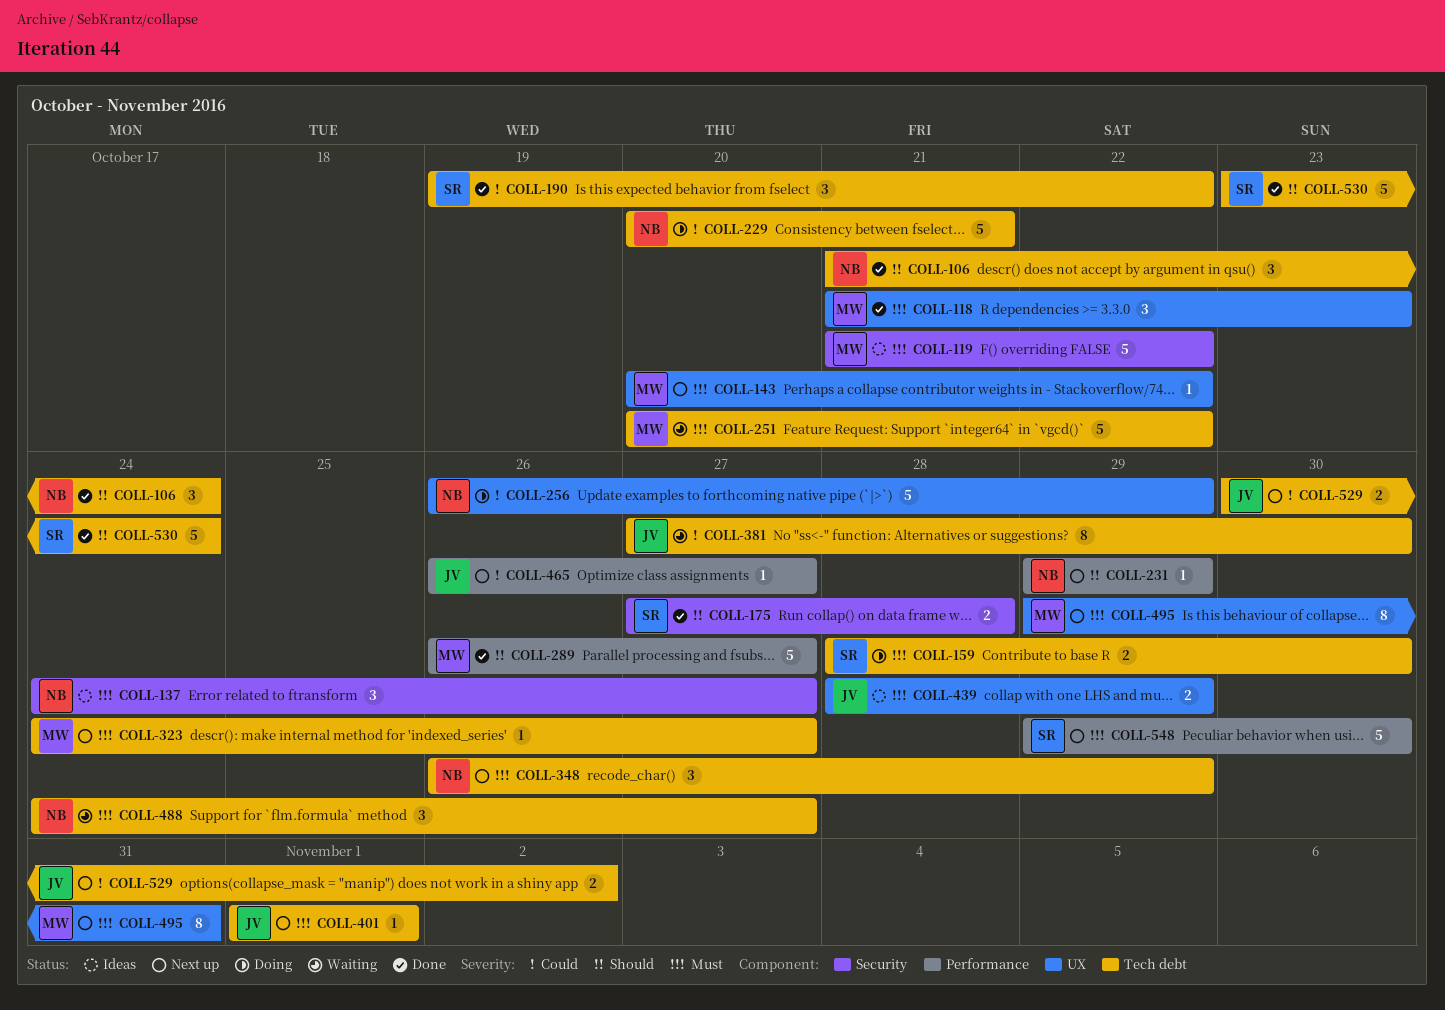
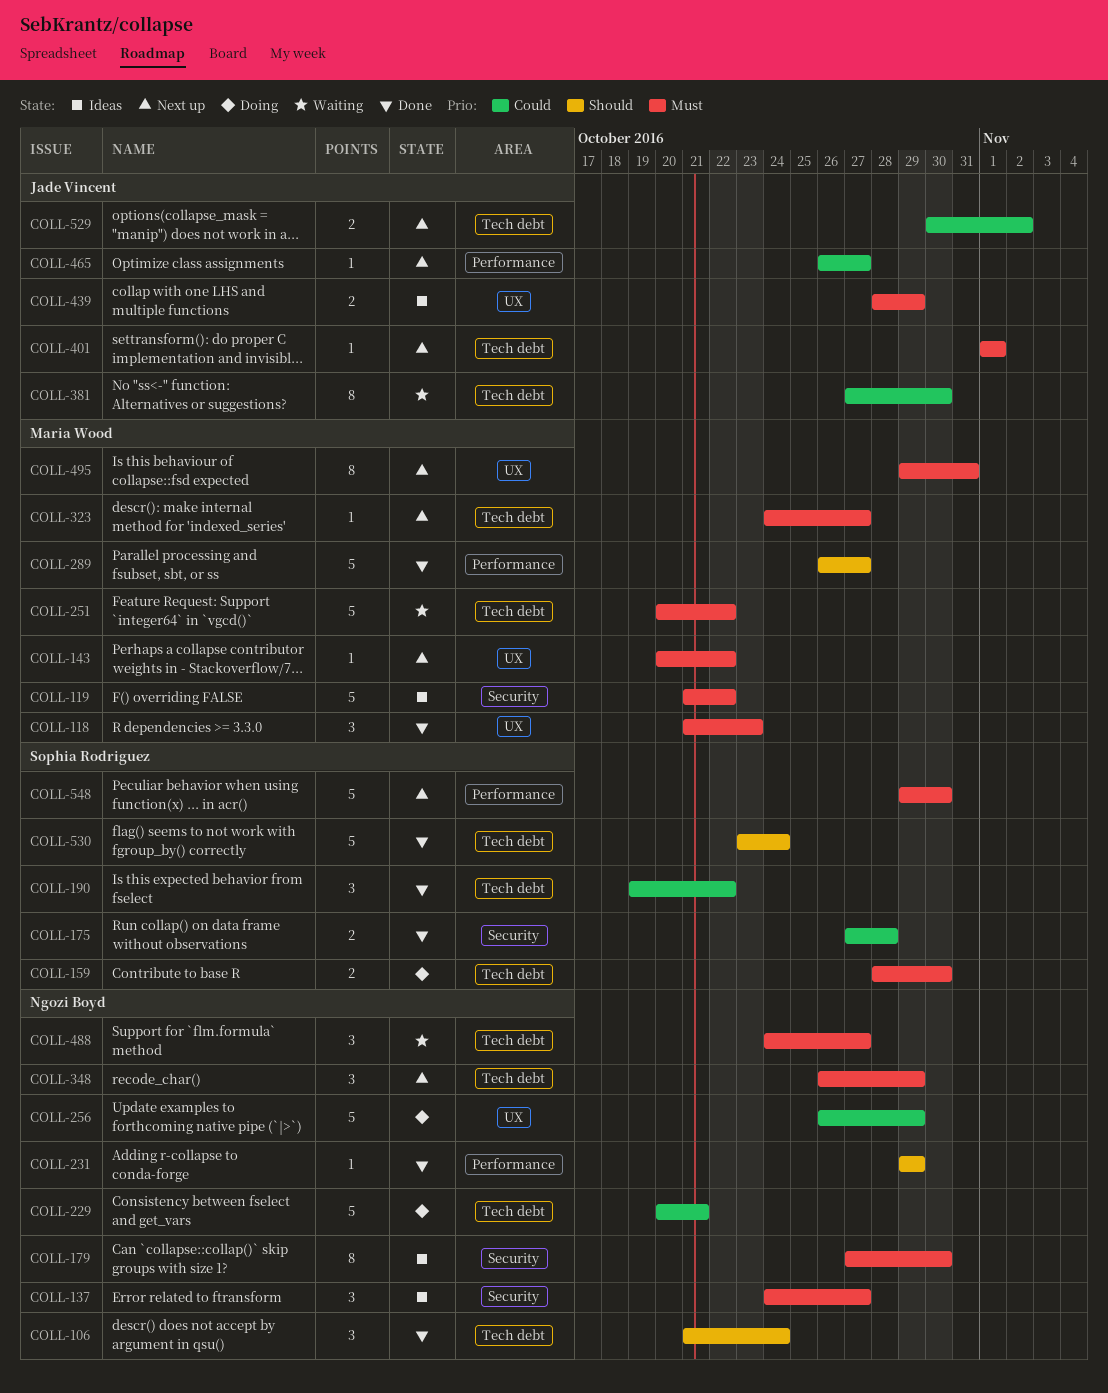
COLL-175, priority: Should -> Could
COLL-179: none -> present
COLL-231, status: Next up -> Done

